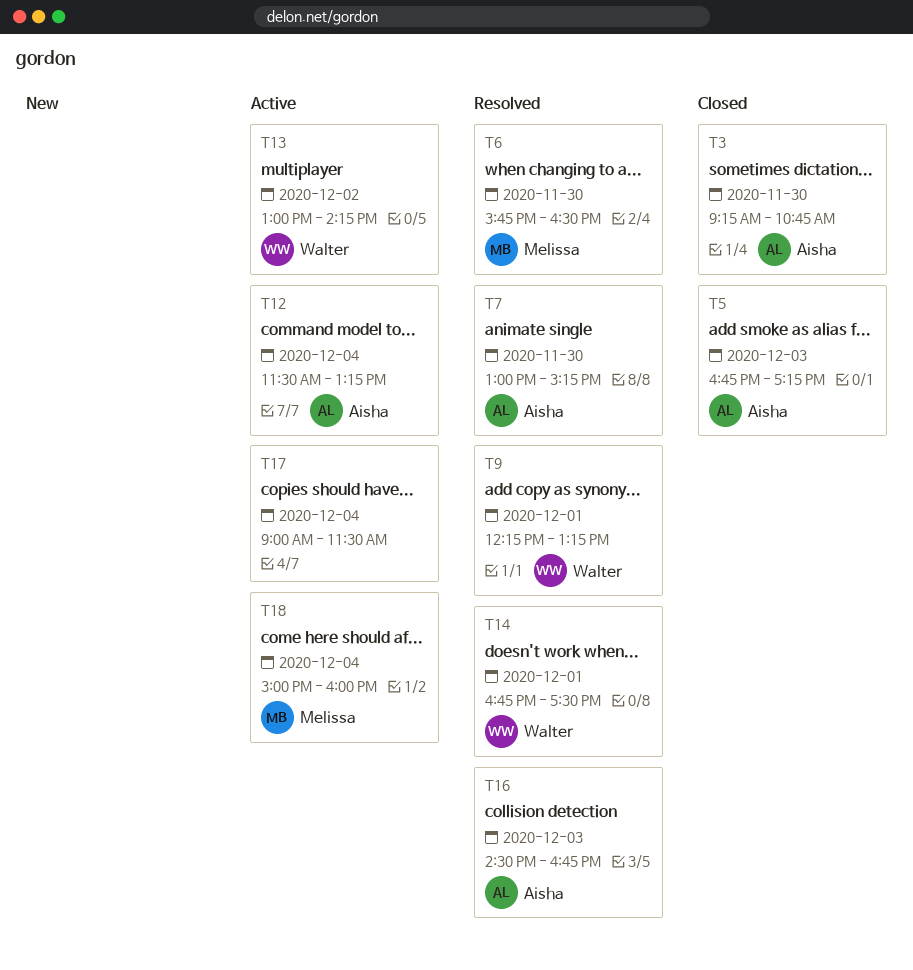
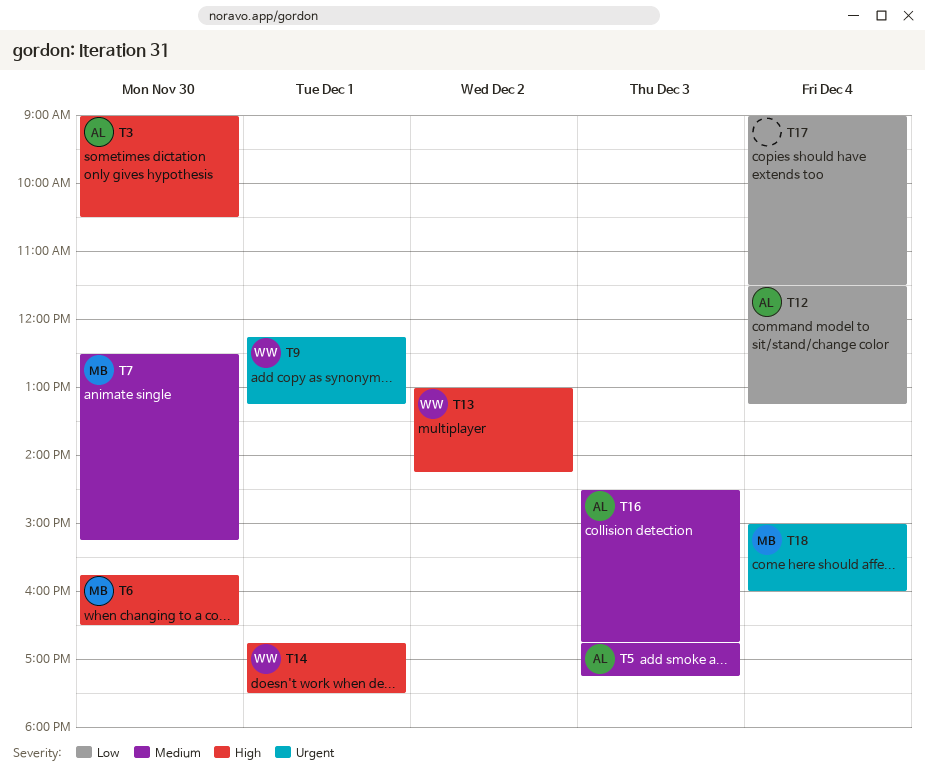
T3, begins: 09:15 -> 09:00
T3, ends: 10:45 -> 10:30
T7, owner: Aisha -> Melissa
T7, begins: 13:00 -> 12:30

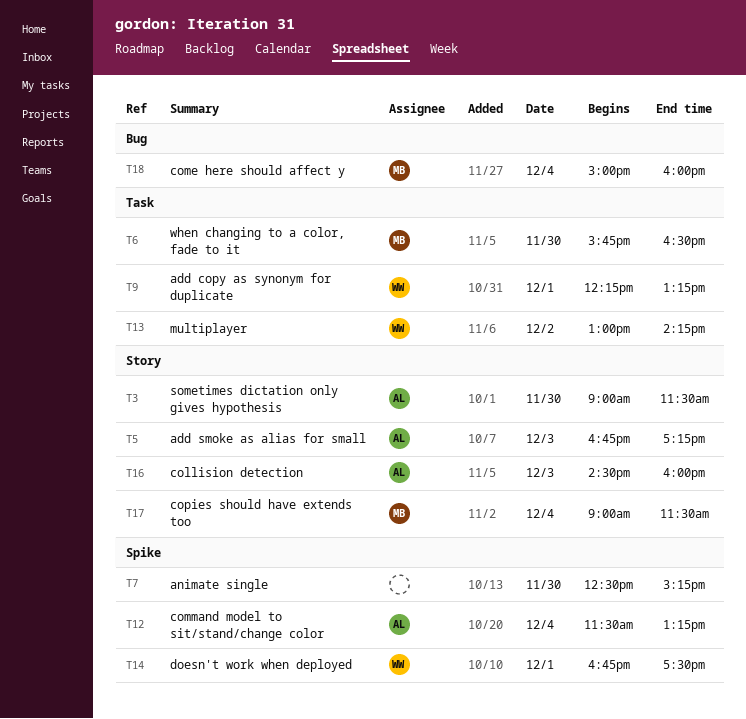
T3, ends: 10:30 -> 11:30
T7, owner: MB -> none
T16, ends: 16:45 -> 16:00
T17, owner: none -> MB

